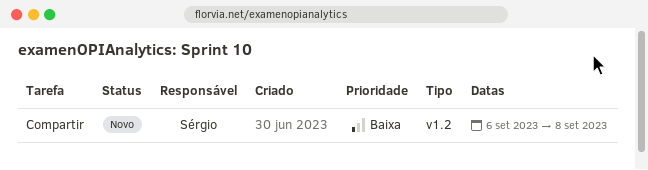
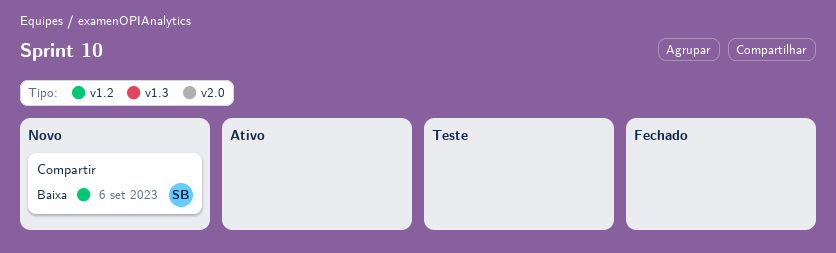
Compartir, due: Sep 8 -> Sep 6

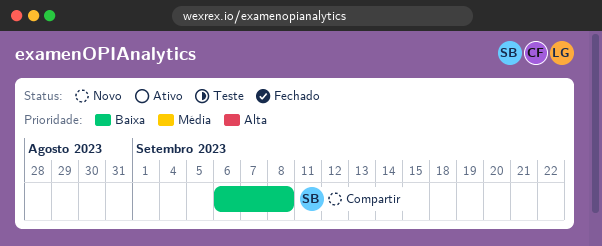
Compartir, due: Sep 6 -> Sep 8

